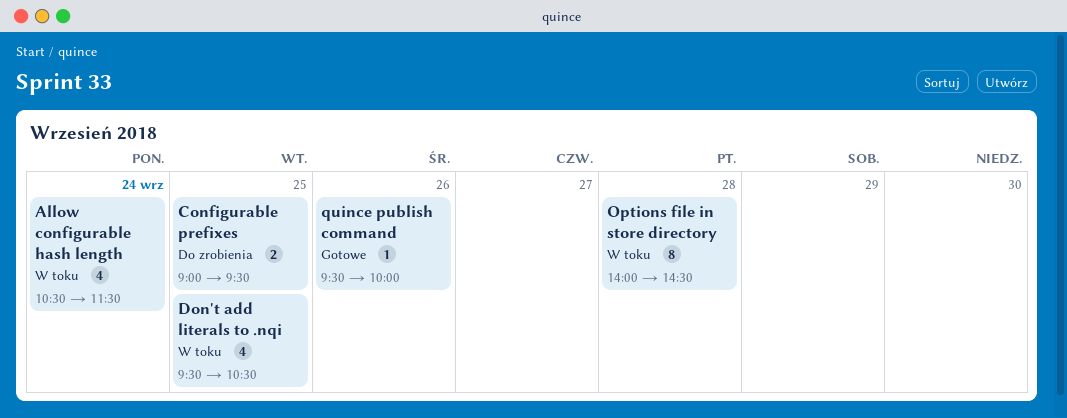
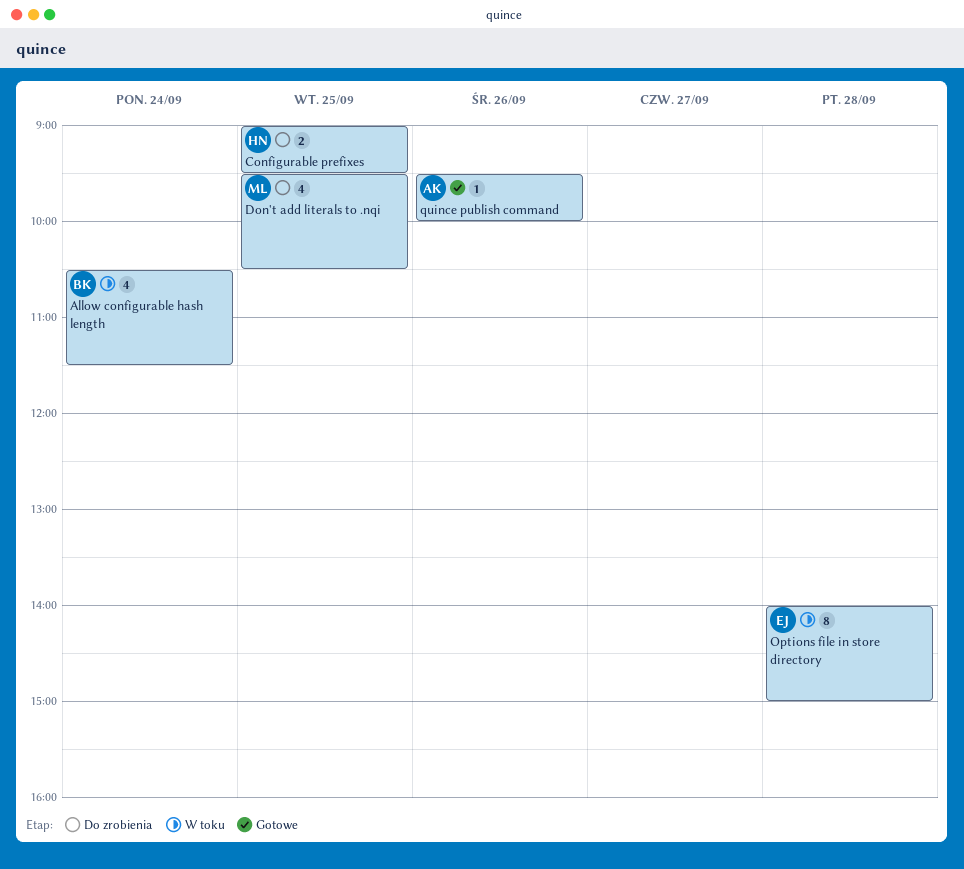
Don't add literals to .nqi, status: W toku -> Do zrobienia
Options file in store directory, ends: 14:30 -> 15:00

